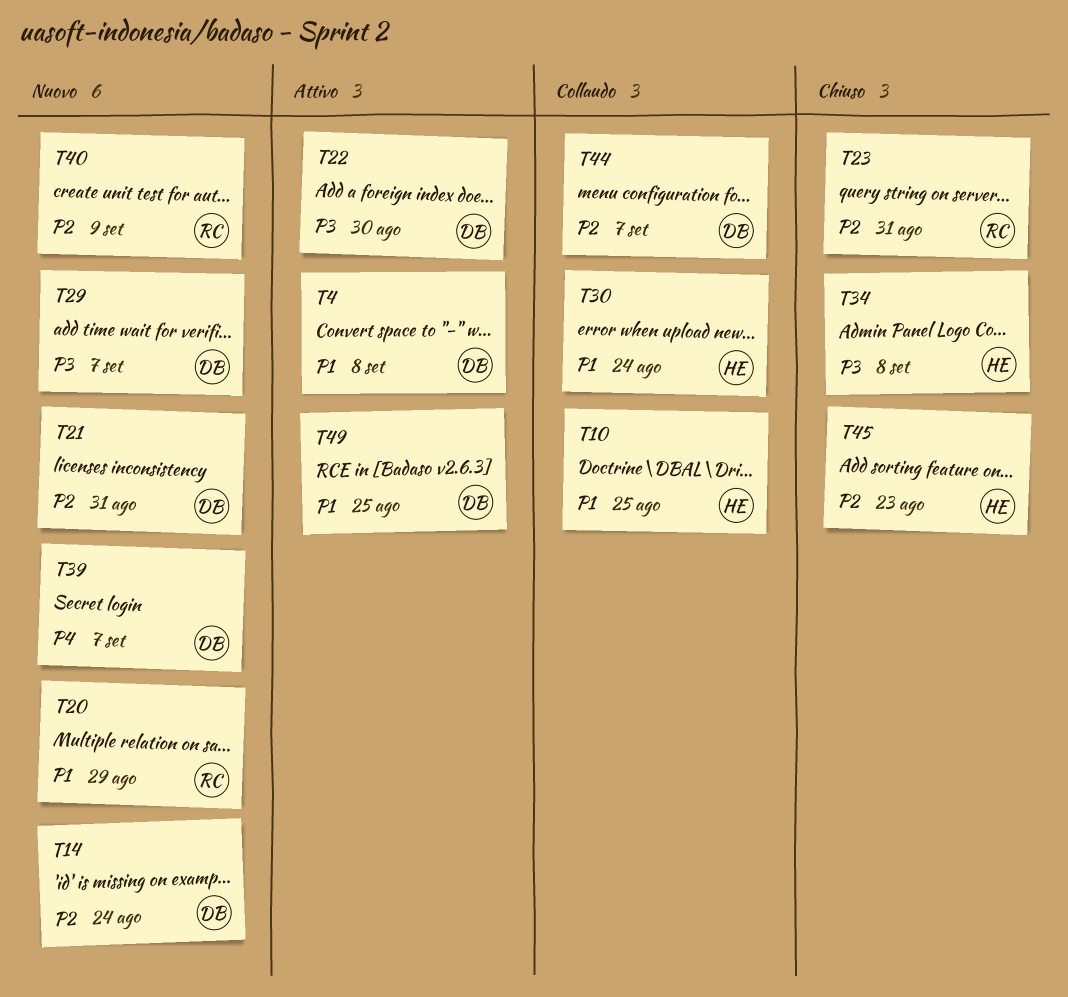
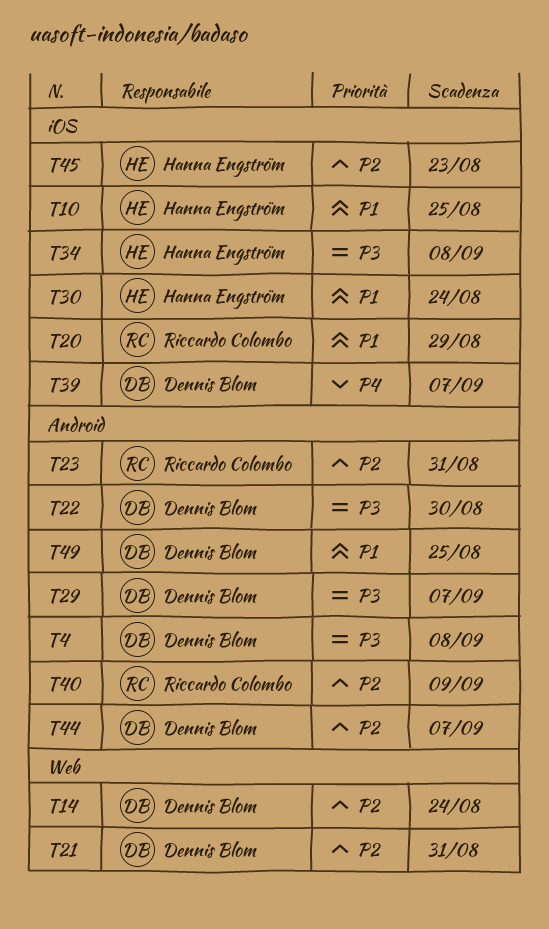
T4, priority: P1 -> P3

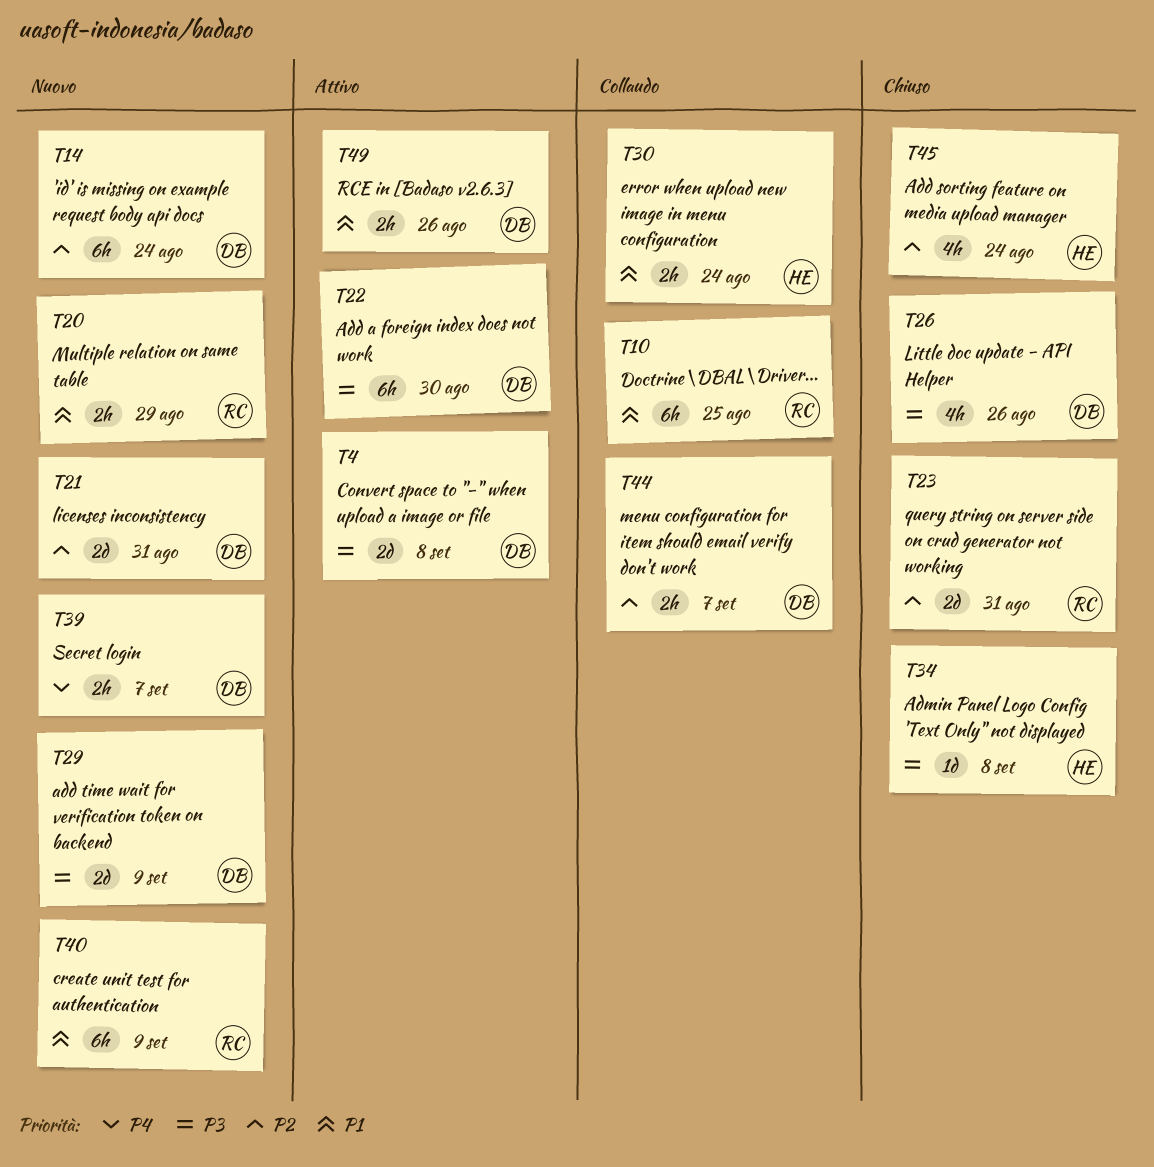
T10, owner: Hanna Engström -> Riccardo Colombo
T26: none -> present
T29, due: Sep 7 -> Sep 9
T40, priority: P2 -> P1
T45, due: Aug 23 -> Aug 24
T49, due: Aug 25 -> Aug 26

